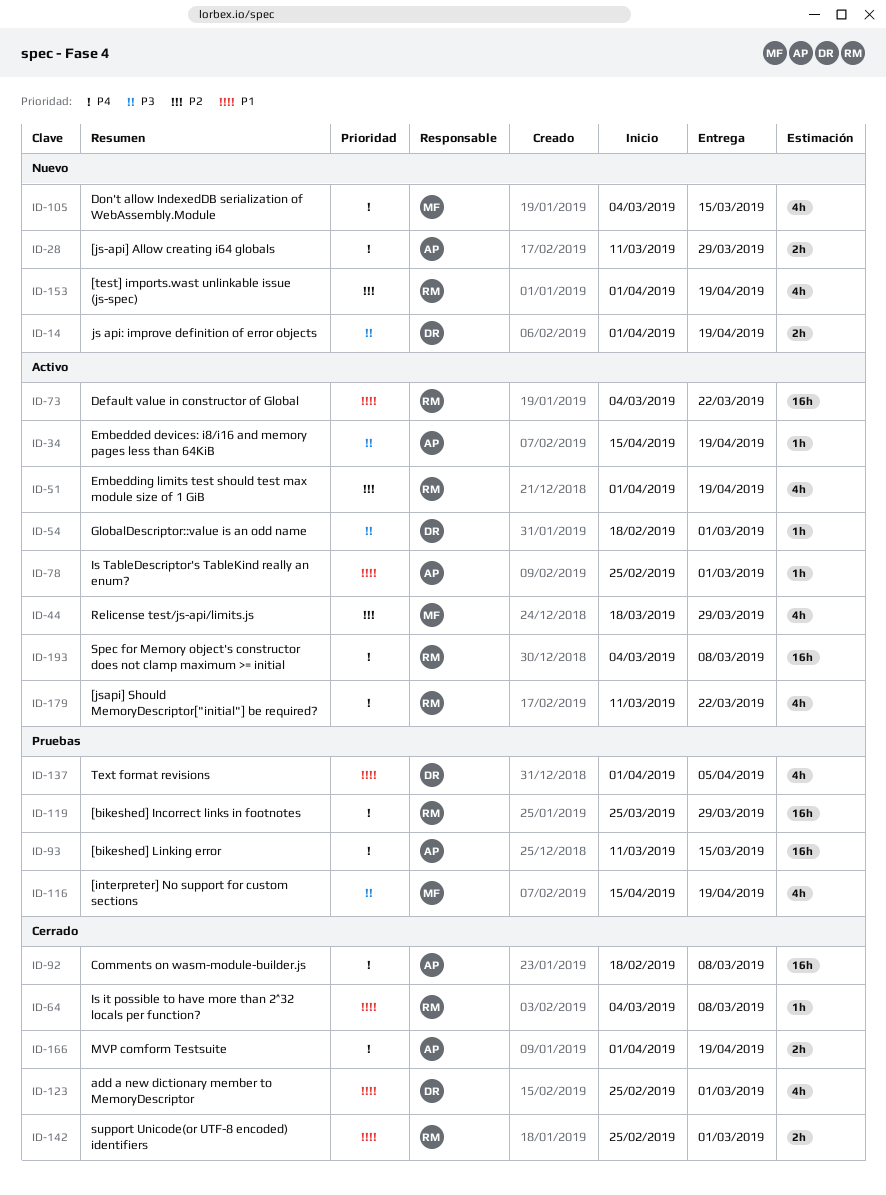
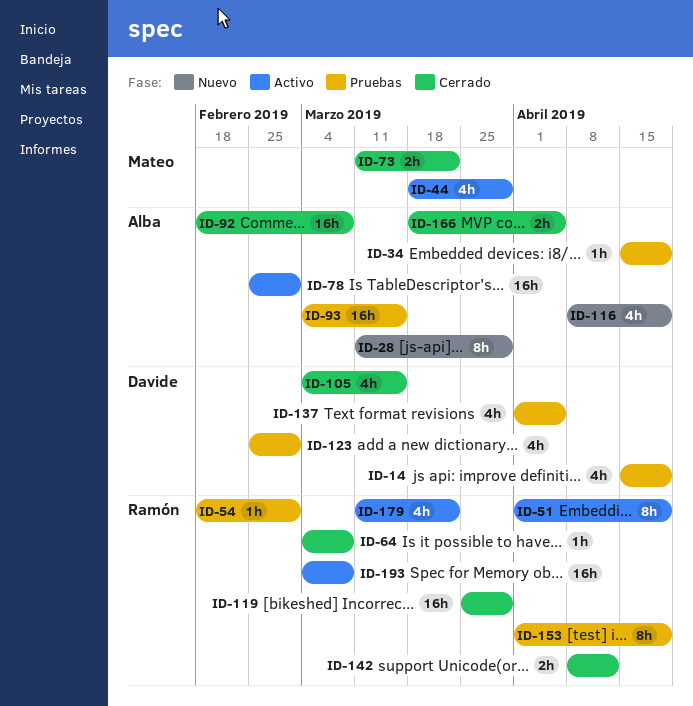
ID-14, status: Nuevo -> Pruebas
ID-14, estimate: 2h -> 4h
ID-14, start: Apr 1 -> Apr 15
ID-28, estimate: 2h -> 8h
ID-34, status: Activo -> Pruebas
ID-51, estimate: 4h -> 8h
ID-54, status: Activo -> Pruebas
ID-54, owner: Davide -> Ramón
ID-73, status: Activo -> Cerrado
ID-73, owner: Ramón -> Mateo
ID-73, estimate: 16h -> 2h
ID-73, start: Mar 4 -> Mar 11
ID-78, estimate: 1h -> 16h
ID-93, start: Mar 11 -> Mar 4
ID-105, status: Nuevo -> Cerrado
ID-105, owner: Mateo -> Davide
ID-116, status: Pruebas -> Nuevo
ID-116, owner: Mateo -> Alba
ID-116, start: Apr 15 -> Apr 8
ID-119, status: Pruebas -> Cerrado
ID-123, status: Cerrado -> Pruebas
ID-142, start: Feb 25 -> Apr 8
ID-142, due: Mar 1 -> Apr 12
ID-153, status: Nuevo -> Pruebas
ID-153, estimate: 4h -> 8h
ID-166, start: Apr 1 -> Mar 18
ID-166, due: Apr 19 -> Apr 5

